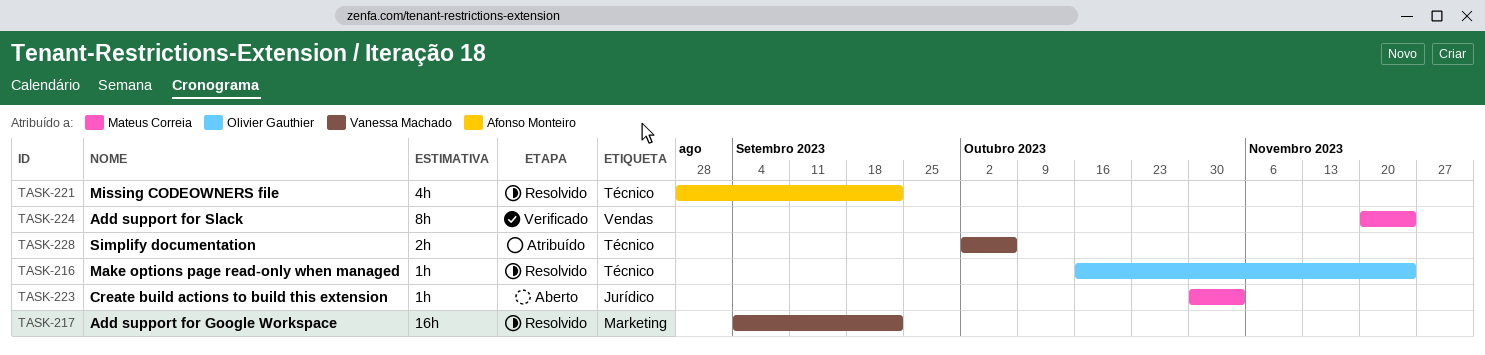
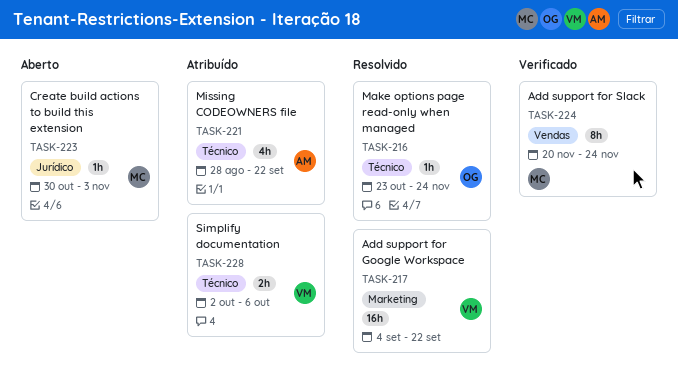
TASK-216, start: Oct 16 -> Oct 23
TASK-221, status: Resolvido -> Atribuído

